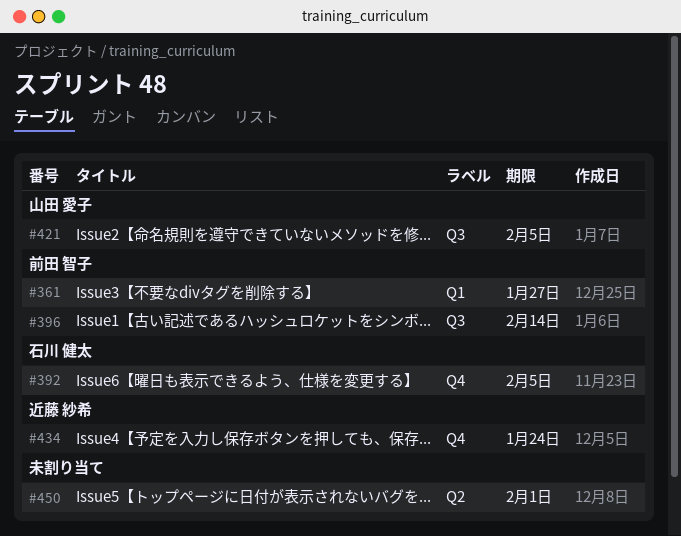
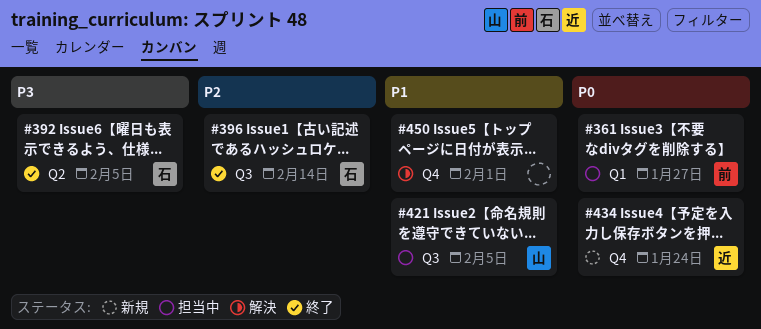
#392, label: Q4 -> Q2
#396, owner: 前田 智子 -> 石川 健太
#450, label: Q2 -> Q4

